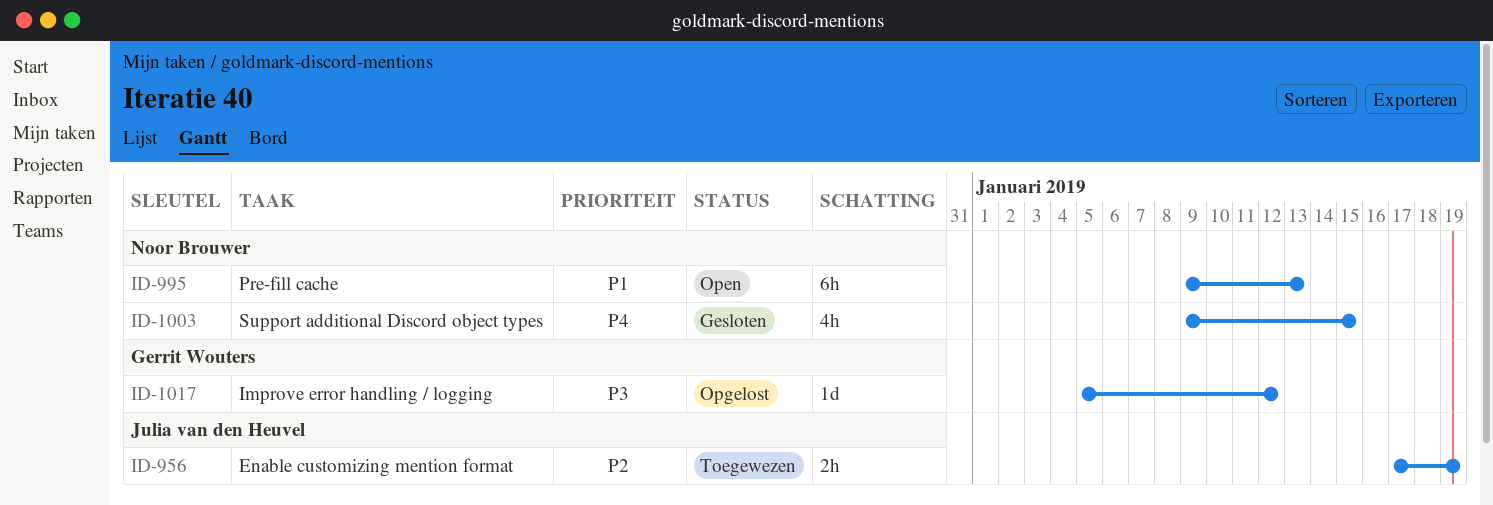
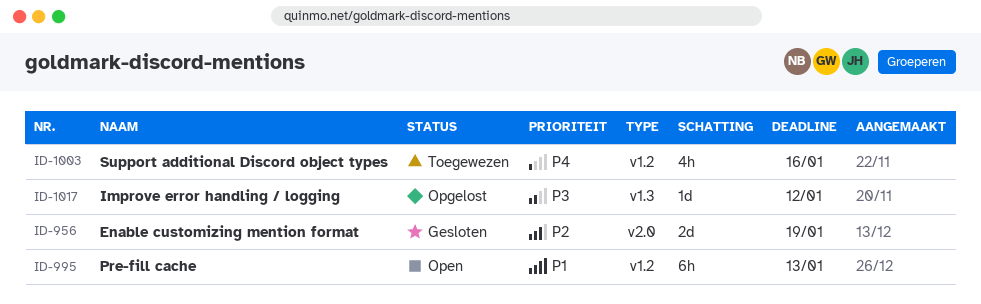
ID-956, status: Toegewezen -> Gesloten
ID-956, estimate: 2h -> 2d
ID-1003, status: Gesloten -> Toegewezen
ID-1003, due: Jan 15 -> Jan 16

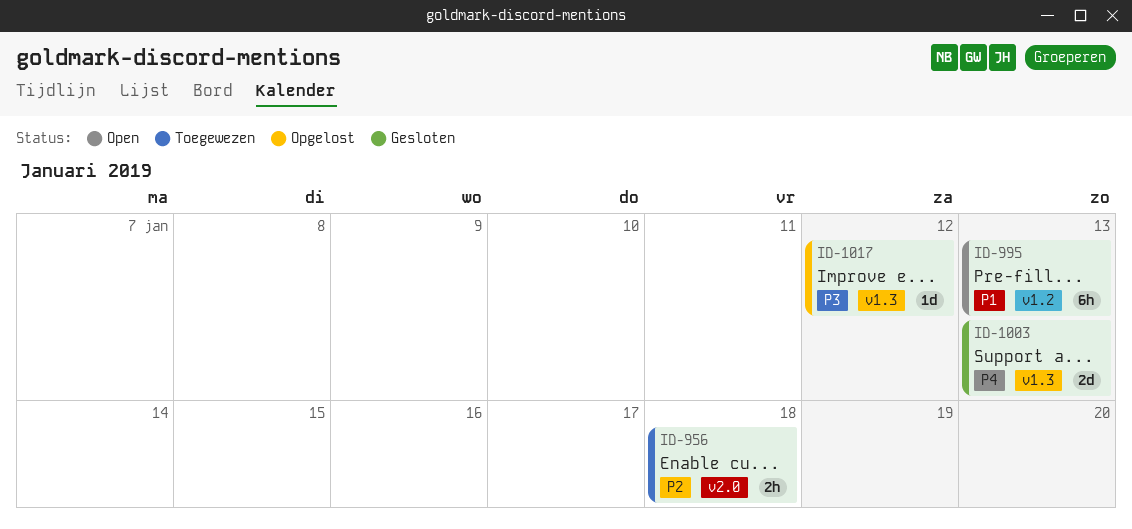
ID-956, status: Gesloten -> Toegewezen
ID-956, estimate: 2d -> 2h
ID-956, due: Jan 19 -> Jan 18
ID-1003, status: Toegewezen -> Gesloten
ID-1003, label: v1.2 -> v1.3
ID-1003, estimate: 4h -> 2d
ID-1003, due: Jan 16 -> Jan 13

